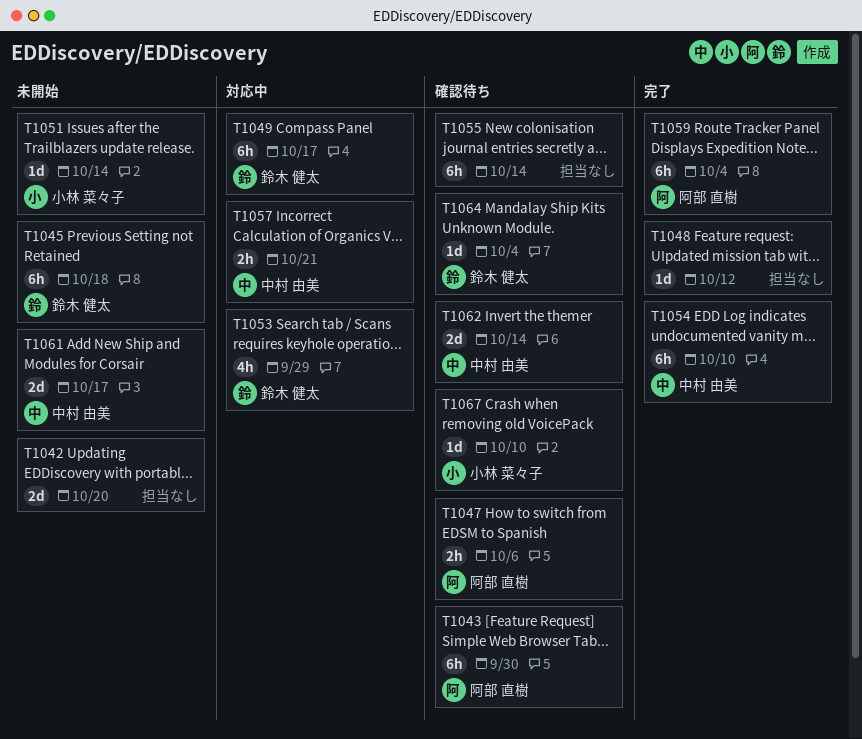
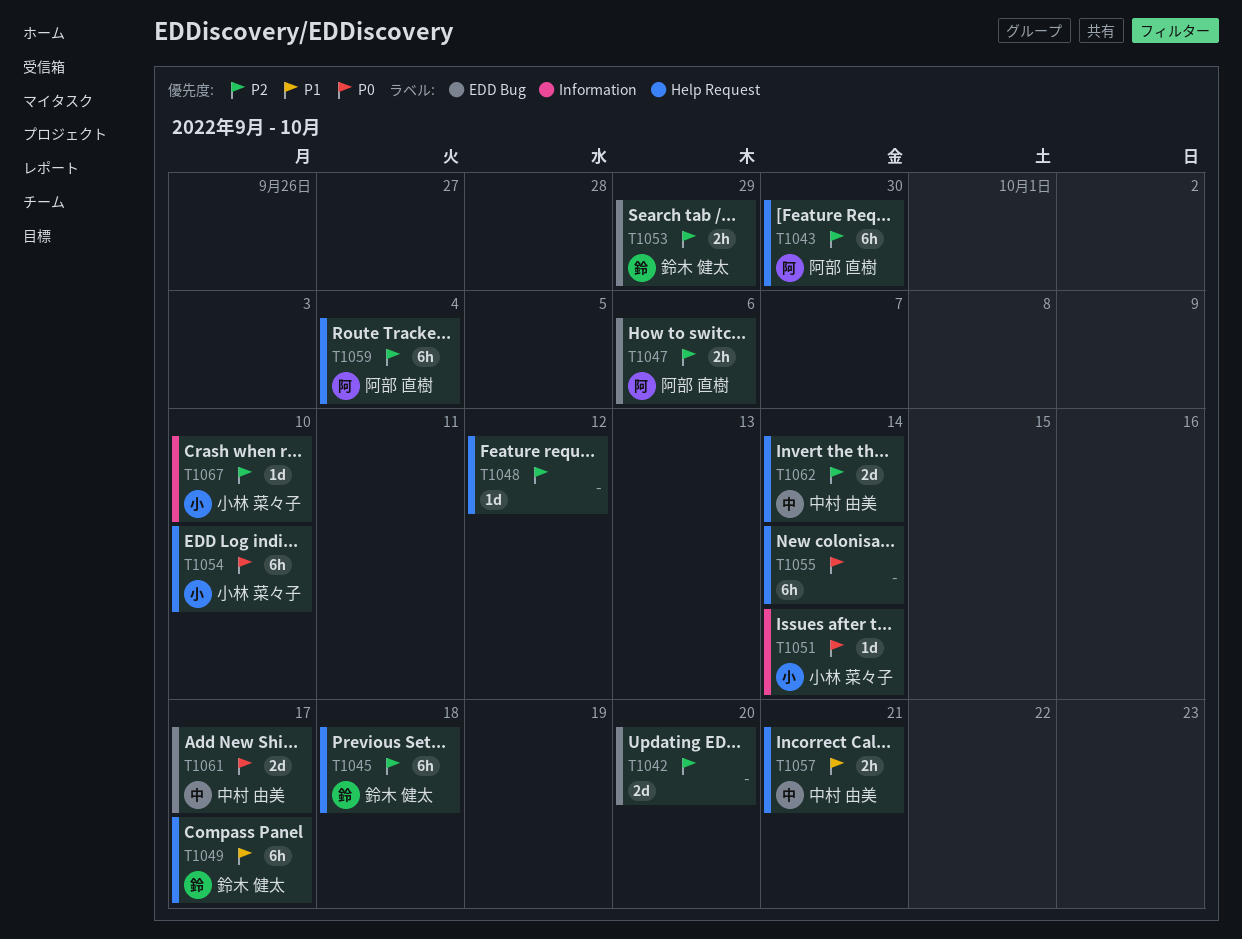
T1053, estimate: 4h -> 2h
T1054, owner: 中村 由美 -> 小林 菜々子
T1064: present -> none

